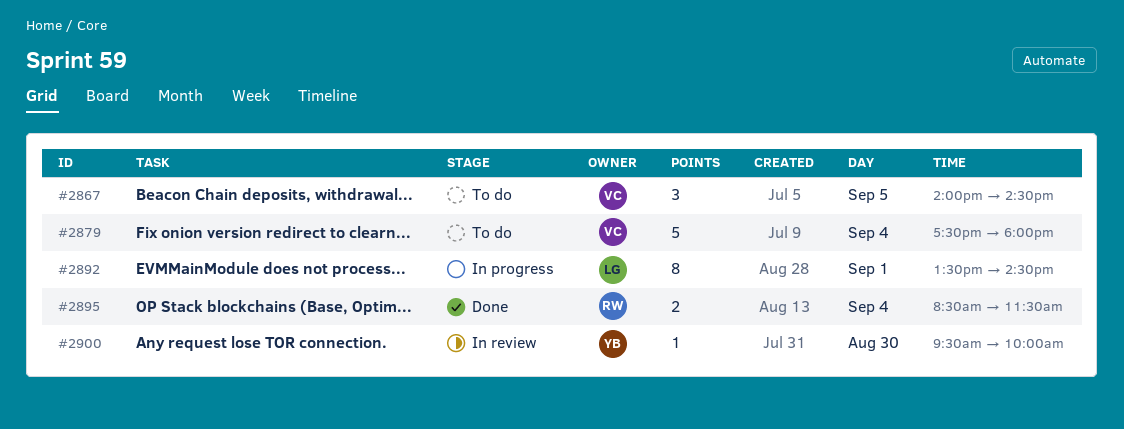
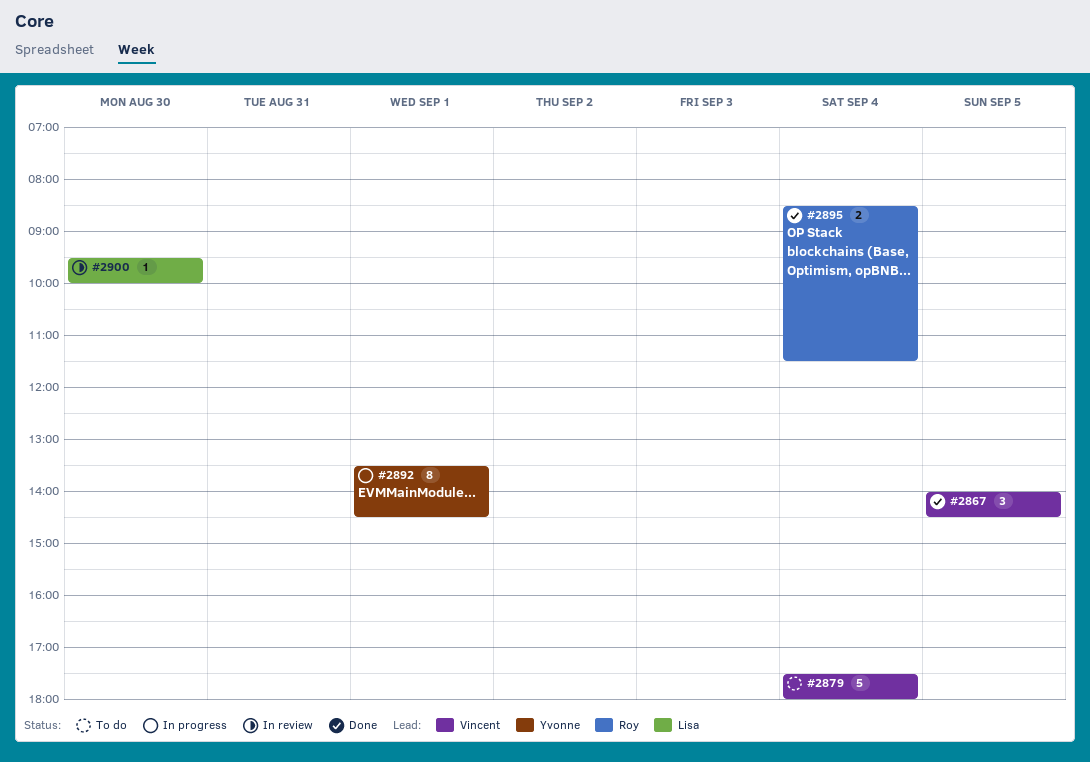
#2867, status: To do -> Done
#2892, owner: Lisa -> Yvonne
#2900, owner: Yvonne -> Lisa

